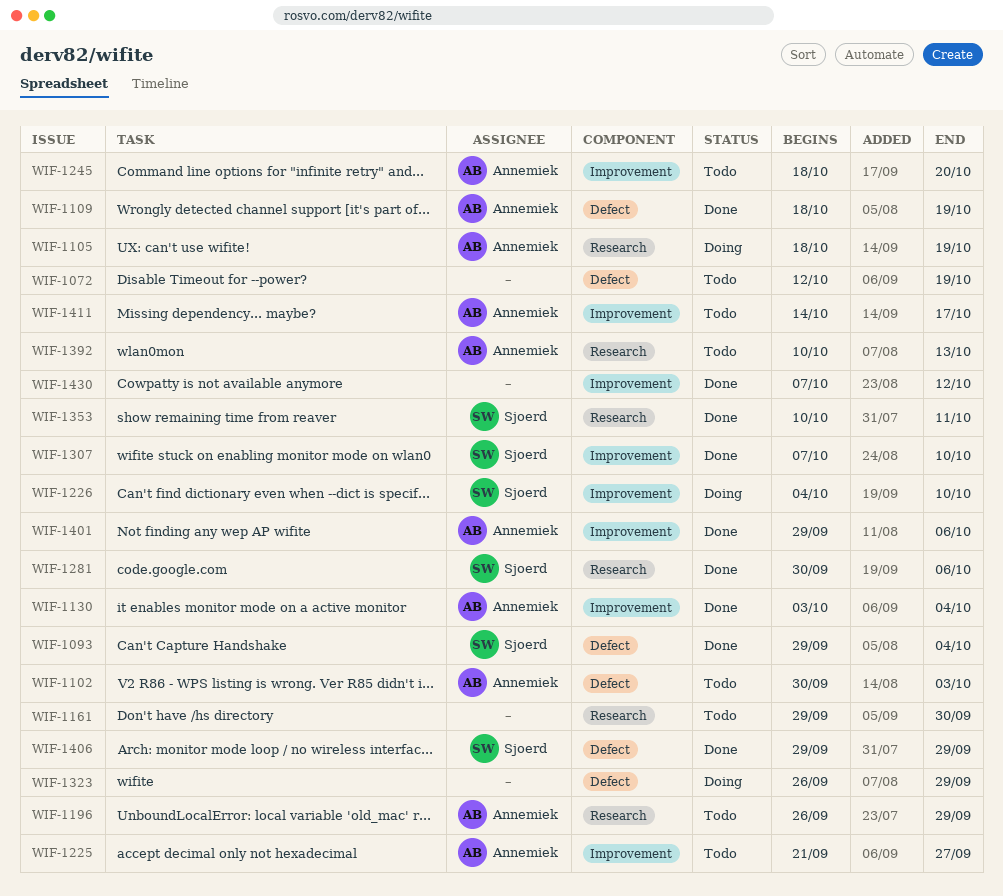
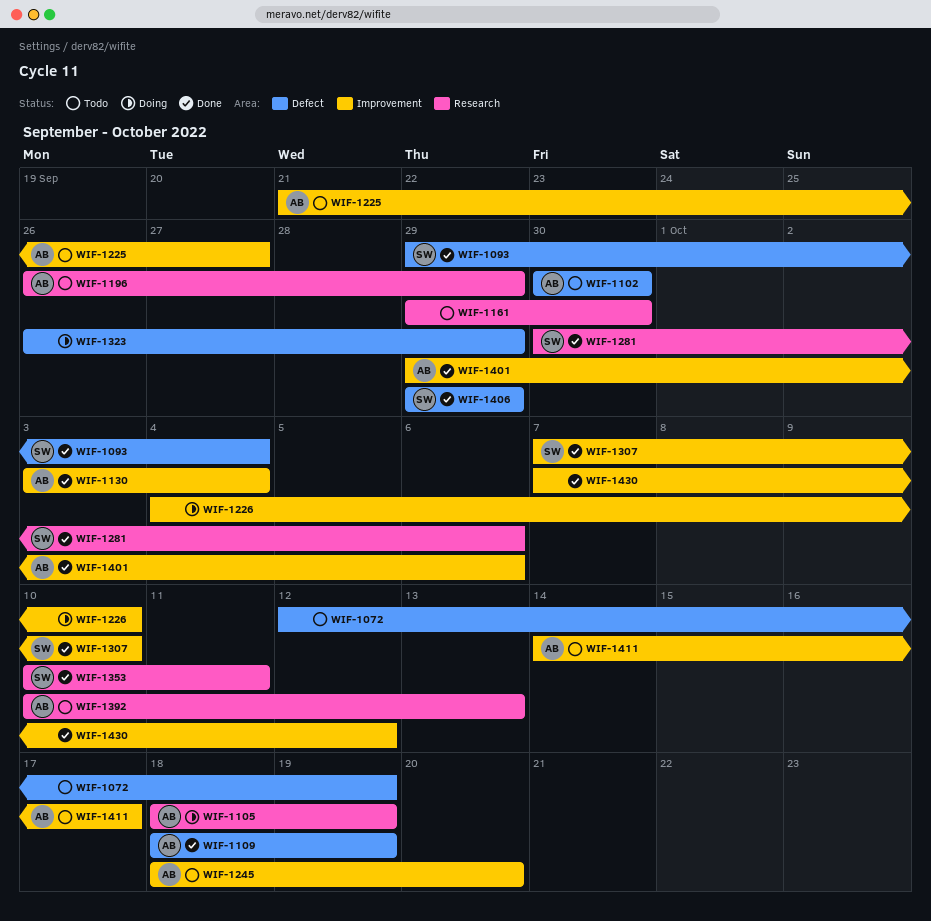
WIF-1102, due: Oct 3 -> Sep 30
WIF-1226, owner: Sjoerd -> none

